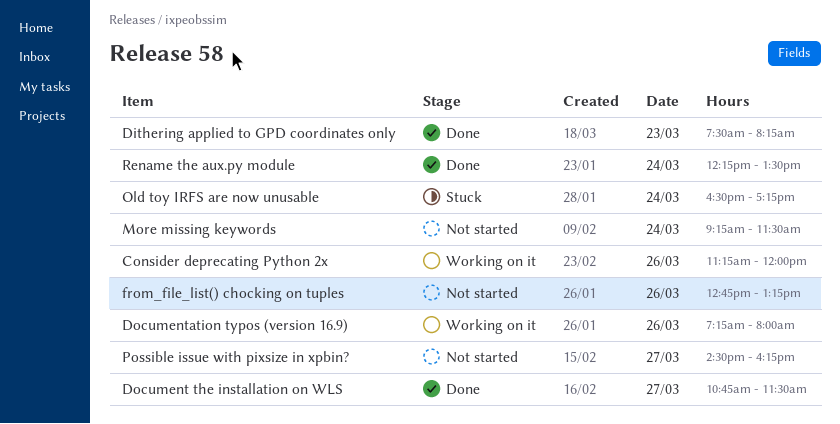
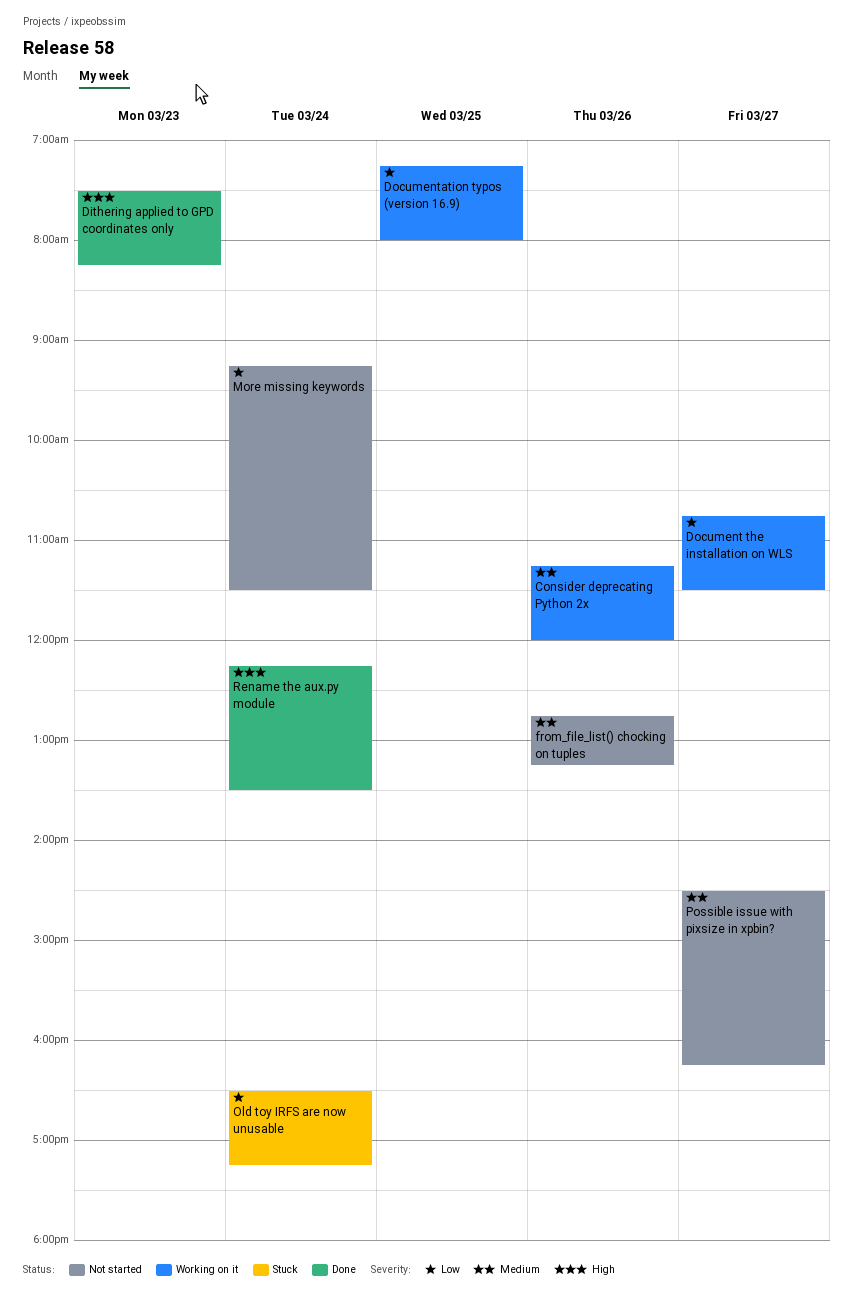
Document the installation on WLS, status: Done -> Working on it
Documentation typos (version 16.9), day: Mar 26 -> Mar 25

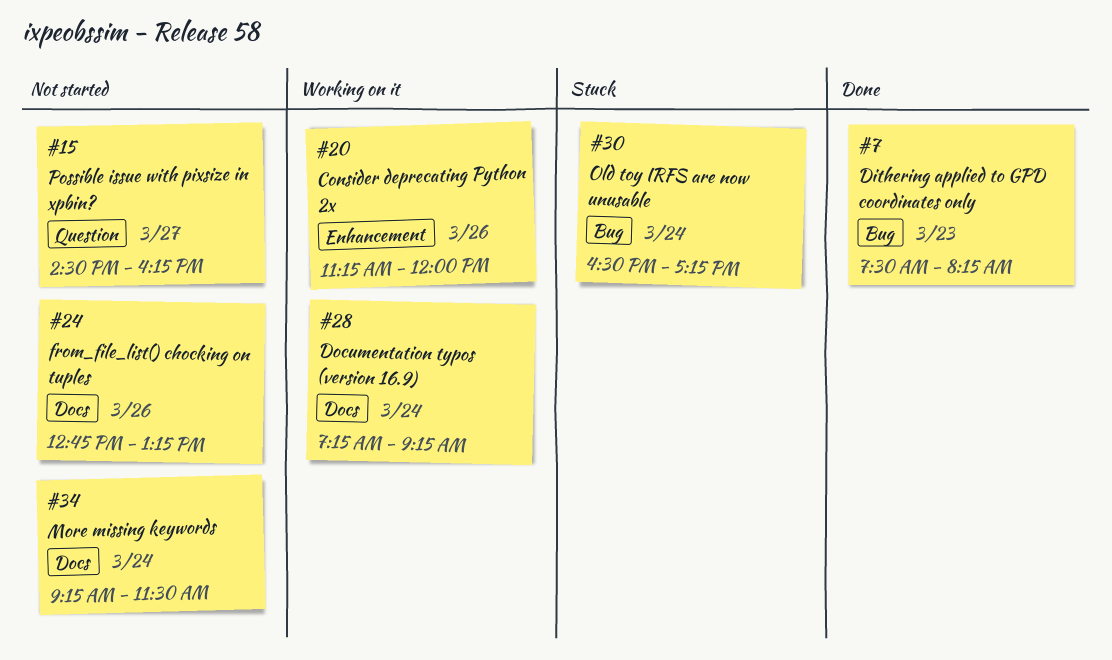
Document the installation on WLS: present -> none
Documentation typos (version 16.9), day: Mar 25 -> Mar 24
Documentation typos (version 16.9), ends: 08:00 -> 09:15
Rename the aux.py module: present -> none

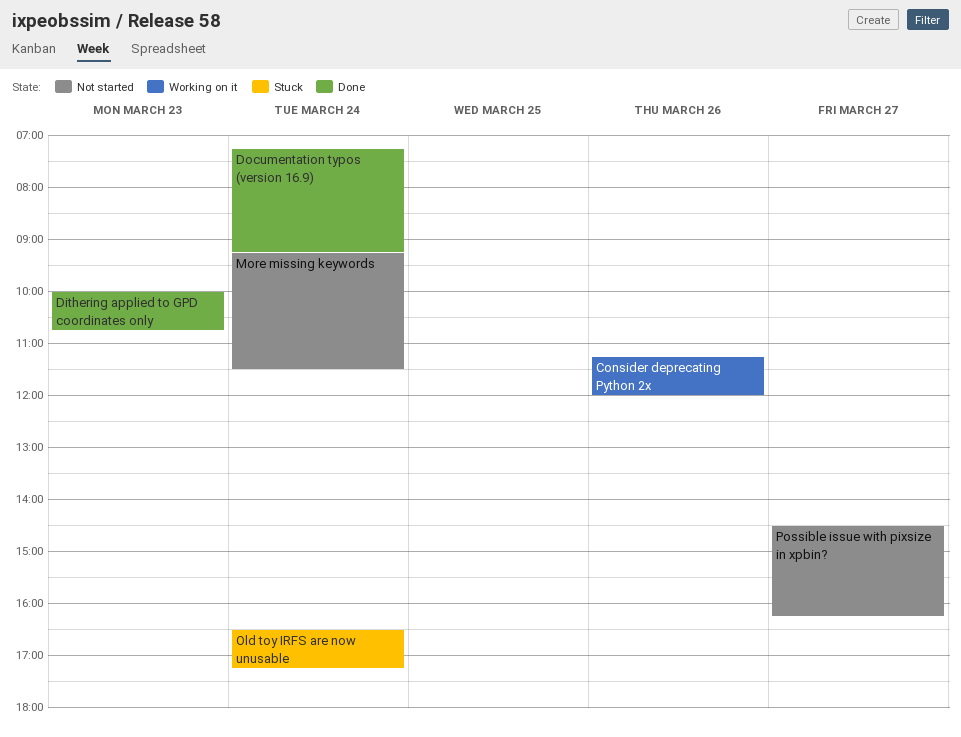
Dithering applied to GPD coordinates only, begins: 07:30 -> 10:00
Dithering applied to GPD coordinates only, ends: 08:15 -> 10:45
Documentation typos (version 16.9), status: Working on it -> Done
from_file_list() chocking on tuples: present -> none

